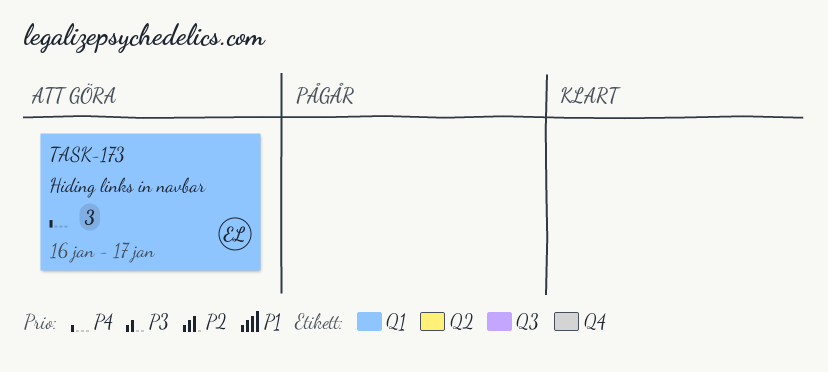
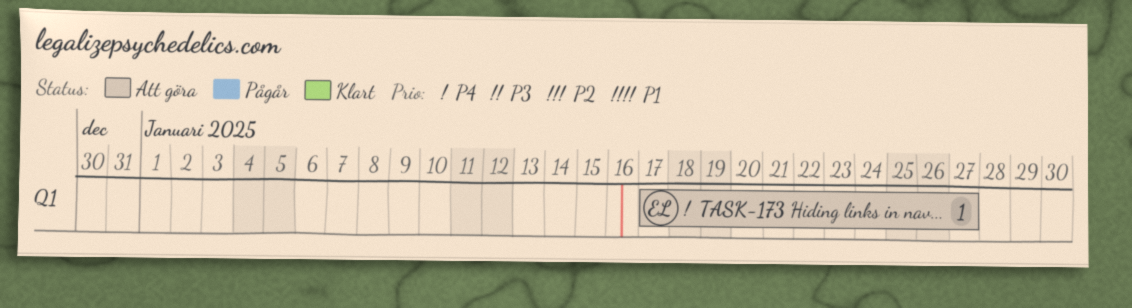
TASK-173, estimate: 3 -> 1
TASK-173, start: Jan 16 -> Jan 17
TASK-173, due: Jan 17 -> Jan 27

